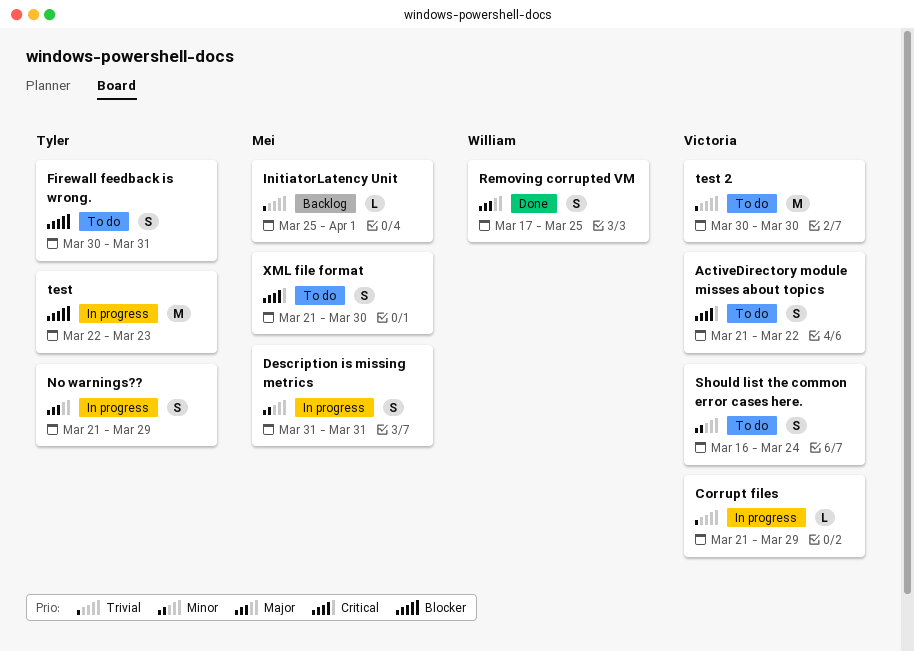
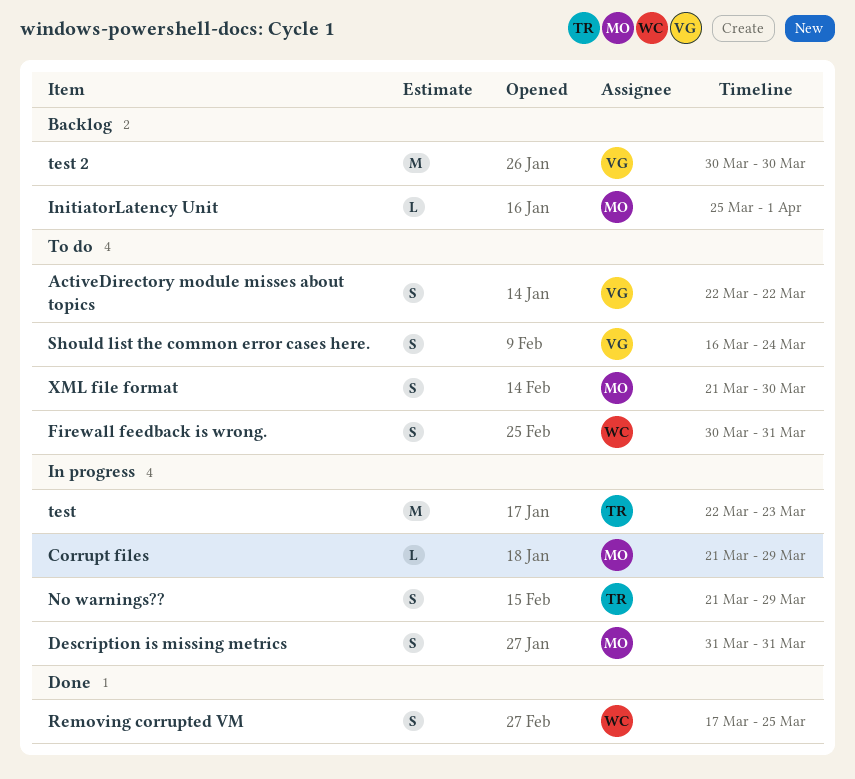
ActiveDirectory module misses about topics, start: Mar 21 -> Mar 22
Corrupt files, owner: Victoria -> Mei
Firewall feedback is wrong., owner: Tyler -> William
test 2, status: To do -> Backlog

